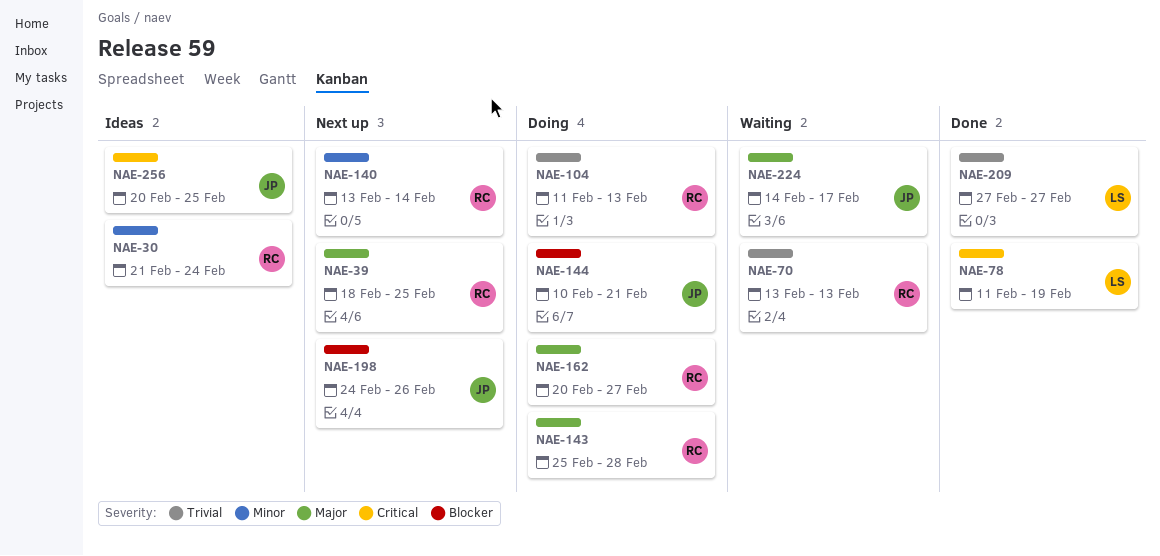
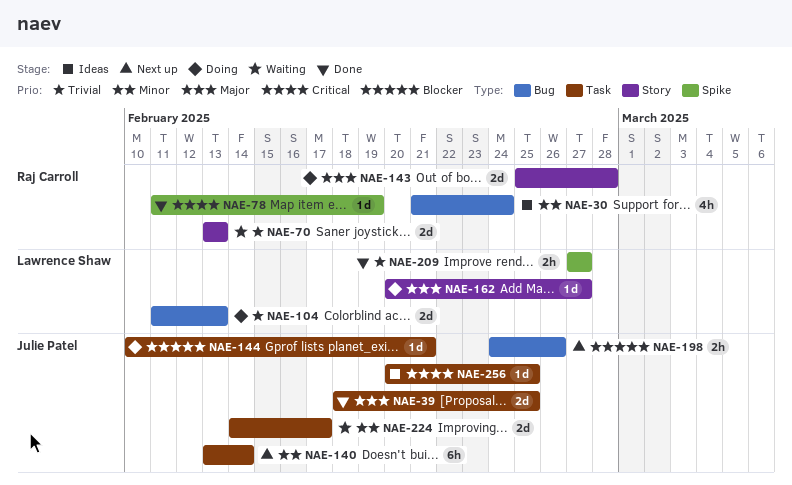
NAE-39, status: Next up -> Done
NAE-39, owner: Raj Carroll -> Julie Patel
NAE-78, owner: Lawrence Shaw -> Raj Carroll
NAE-104, owner: Raj Carroll -> Lawrence Shaw
NAE-140, owner: Raj Carroll -> Julie Patel
NAE-162, owner: Raj Carroll -> Lawrence Shaw
NAE-224, priority: Major -> Minor

